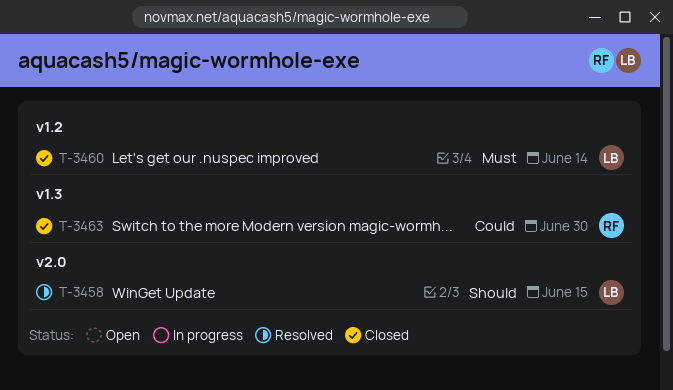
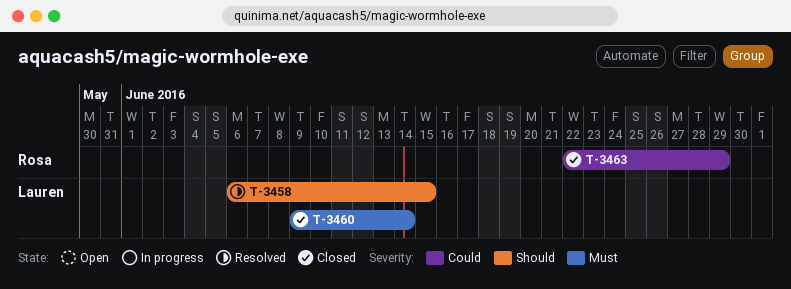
T-3463, due: Jun 30 -> Jun 29

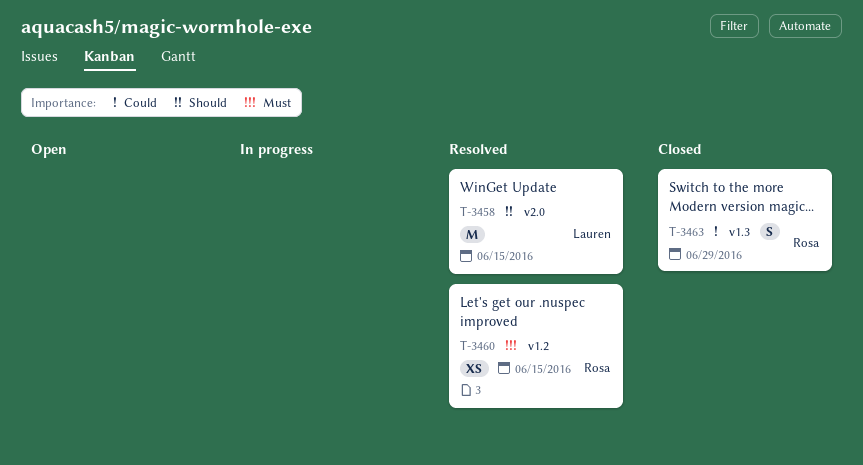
T-3460, status: Closed -> Resolved
T-3460, owner: Lauren -> Rosa
T-3460, due: Jun 14 -> Jun 15

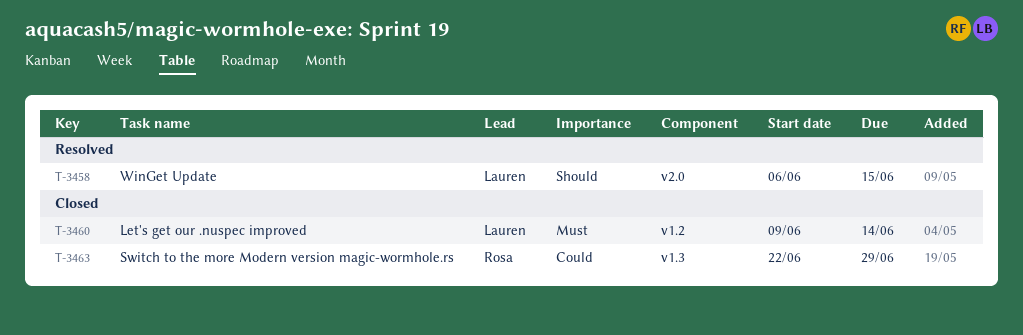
T-3460, status: Resolved -> Closed
T-3460, owner: Rosa -> Lauren
T-3460, due: Jun 15 -> Jun 14

